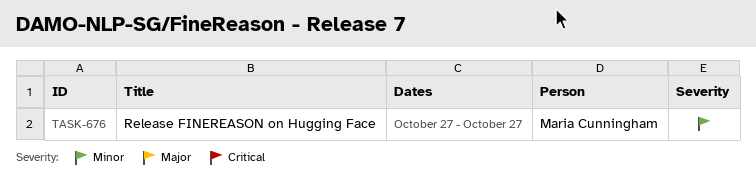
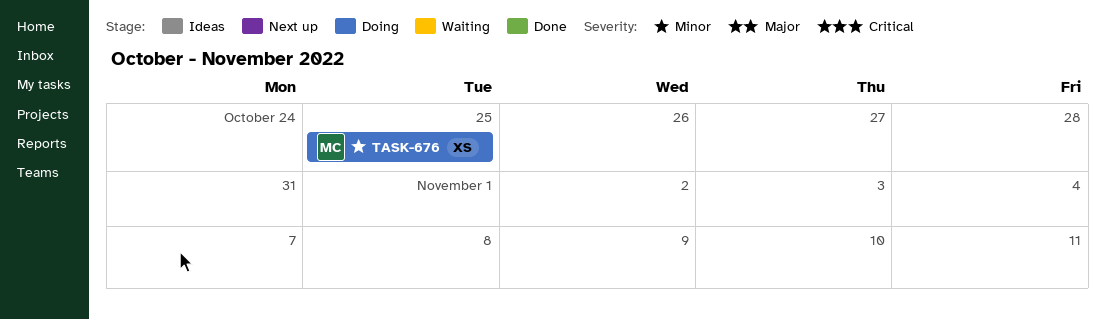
TASK-676, start: Oct 27 -> Oct 25
TASK-676, due: Oct 27 -> Oct 25

